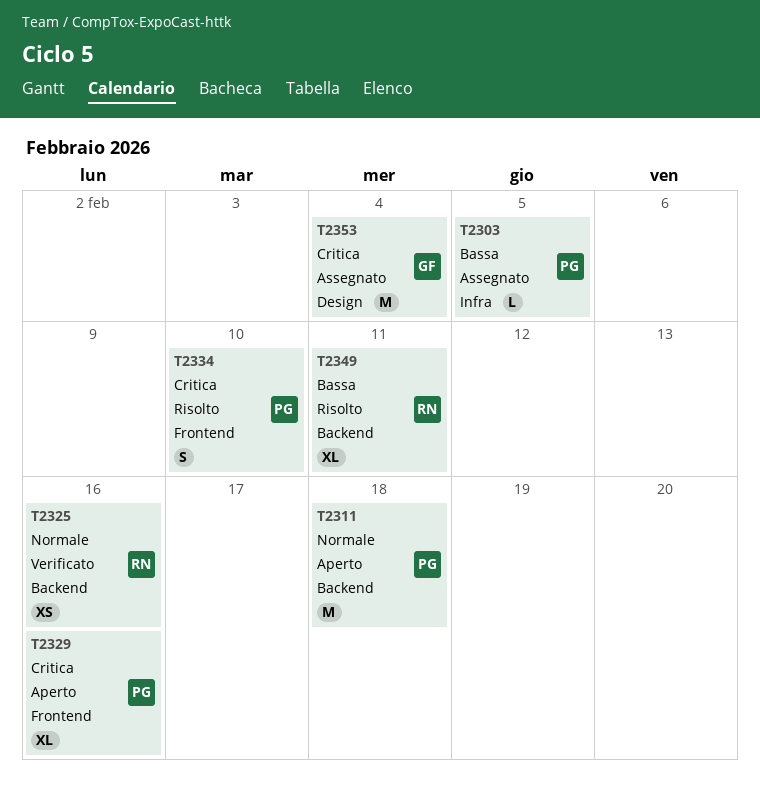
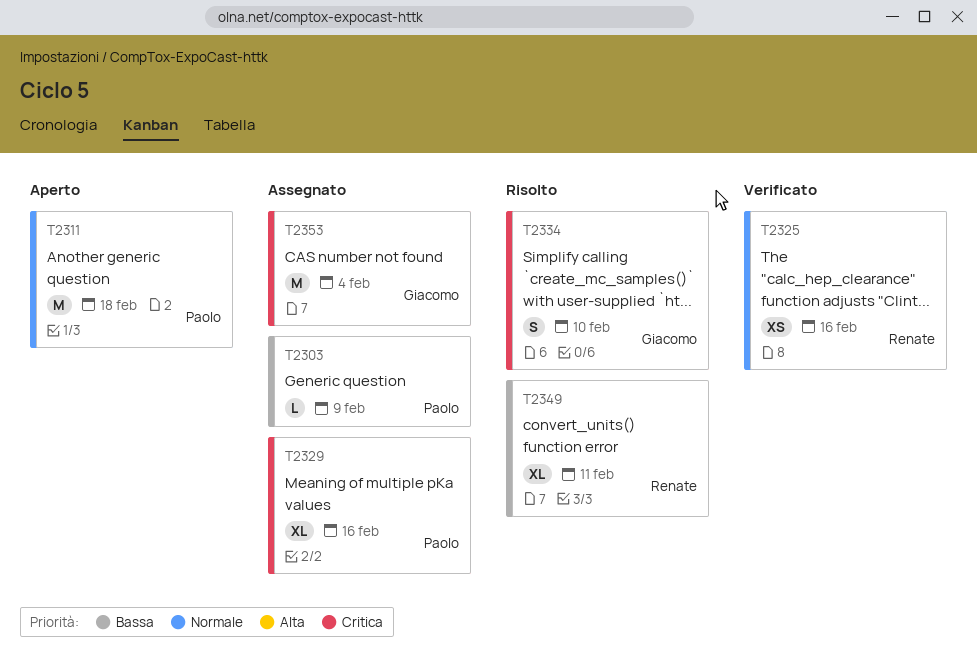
T2303, due: Feb 5 -> Feb 9
T2329, status: Aperto -> Assegnato
T2334, owner: Paolo -> Giacomo

